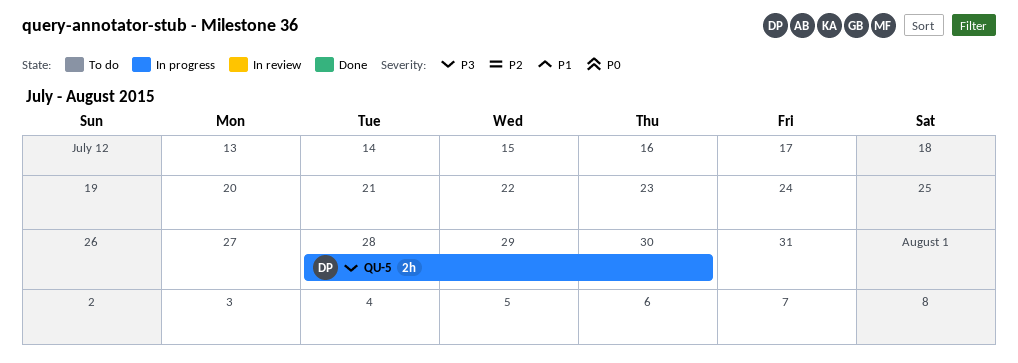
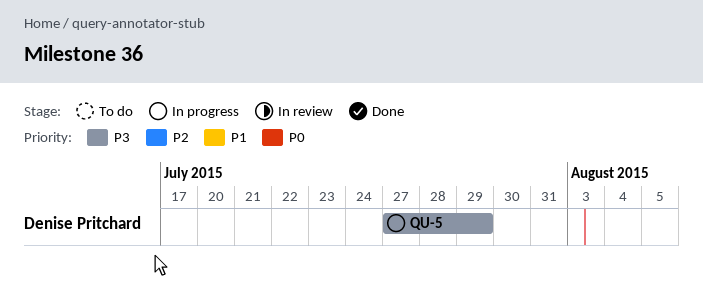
QU-5, start: Jul 28 -> Jul 27
QU-5, due: Jul 30 -> Jul 29

